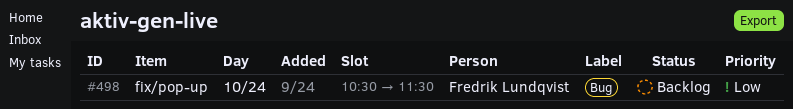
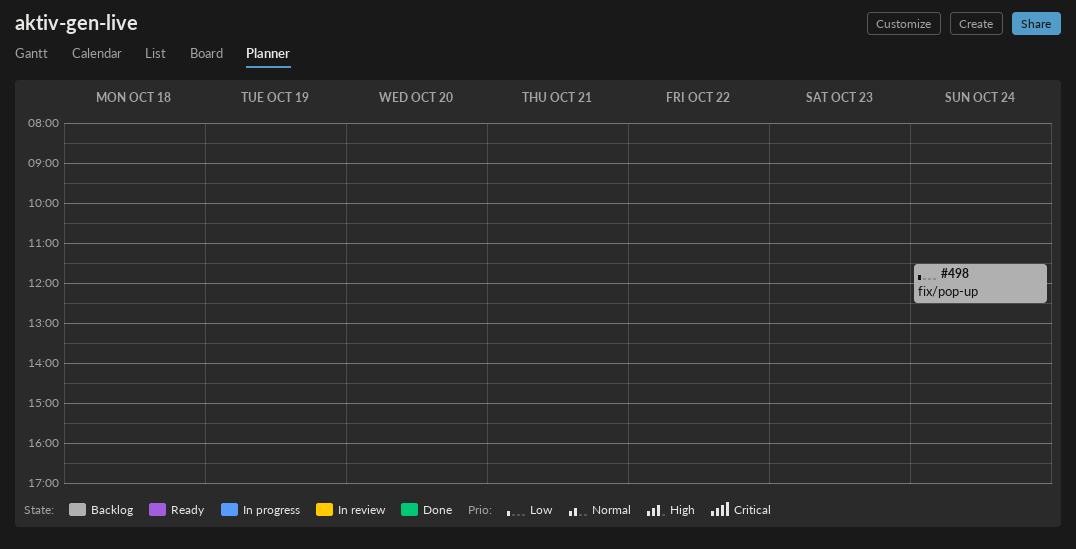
#498, begins: 10:30 -> 11:30
#498, ends: 11:30 -> 12:30

